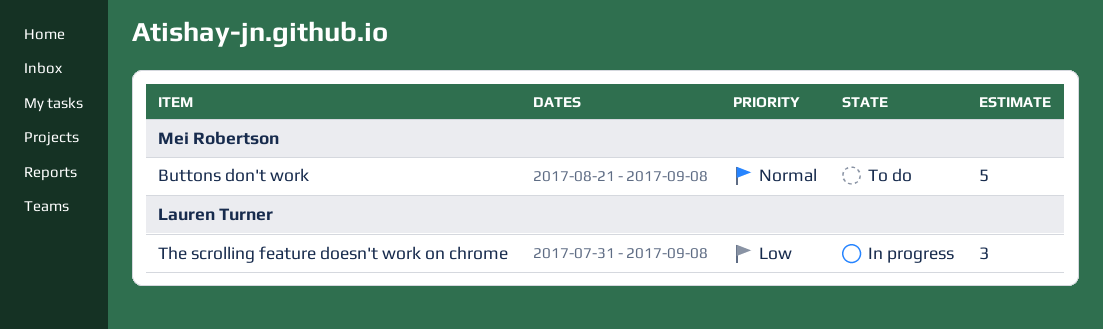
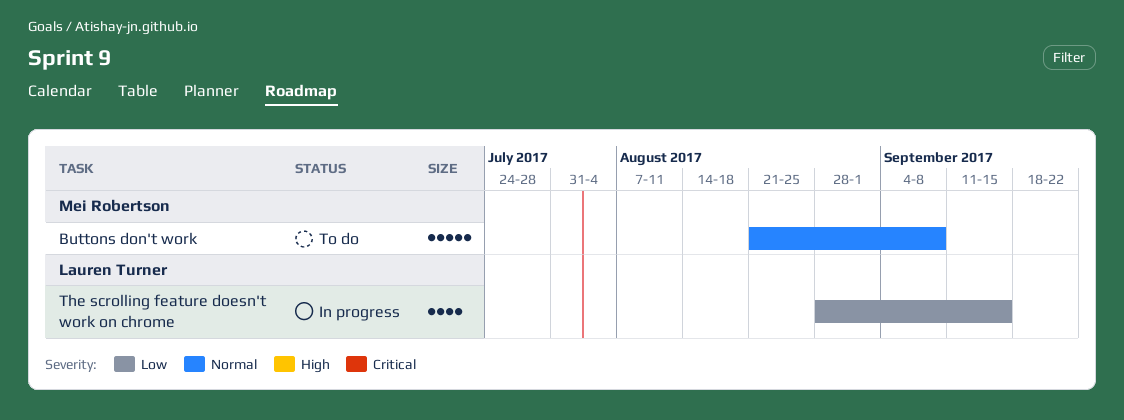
The scrolling feature doesn't work on chrome, estimate: 3 -> 4
The scrolling feature doesn't work on chrome, start: Jul 31 -> Aug 28
The scrolling feature doesn't work on chrome, due: Sep 8 -> Sep 15

